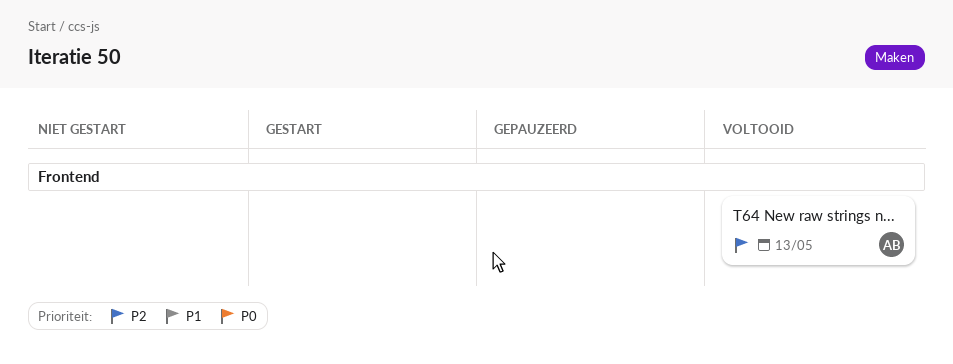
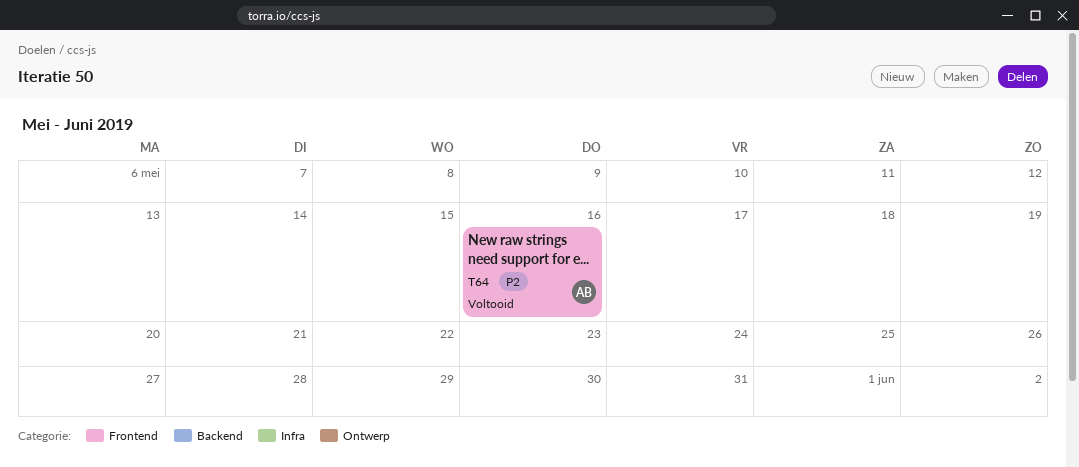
T64, due: May 13 -> May 16

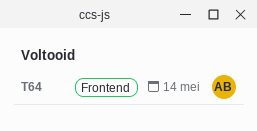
T64, due: May 16 -> May 14

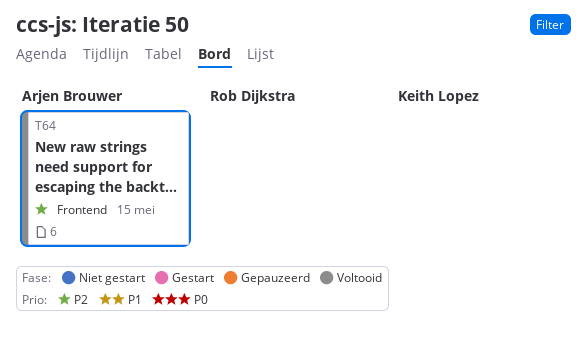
T64, due: May 14 -> May 15

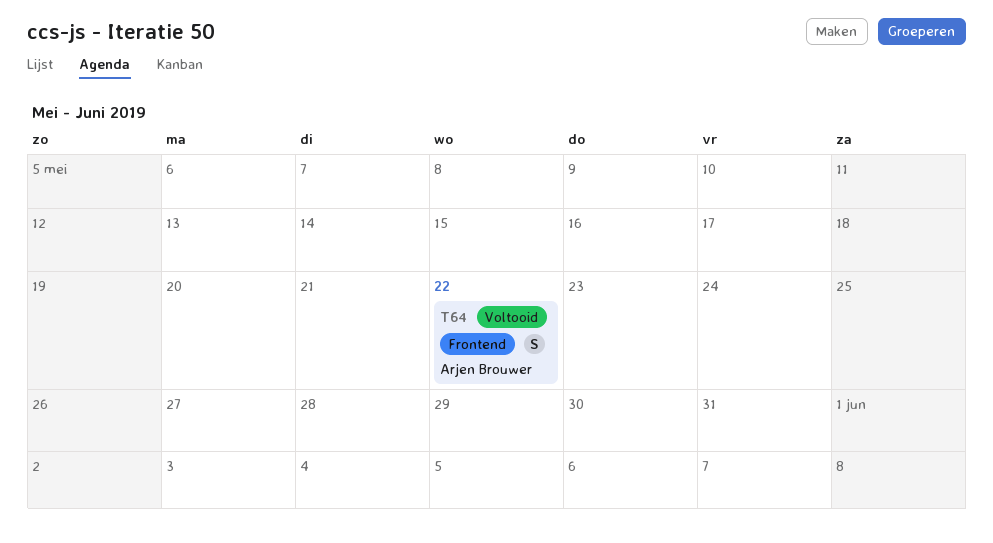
T64, due: May 15 -> May 22

